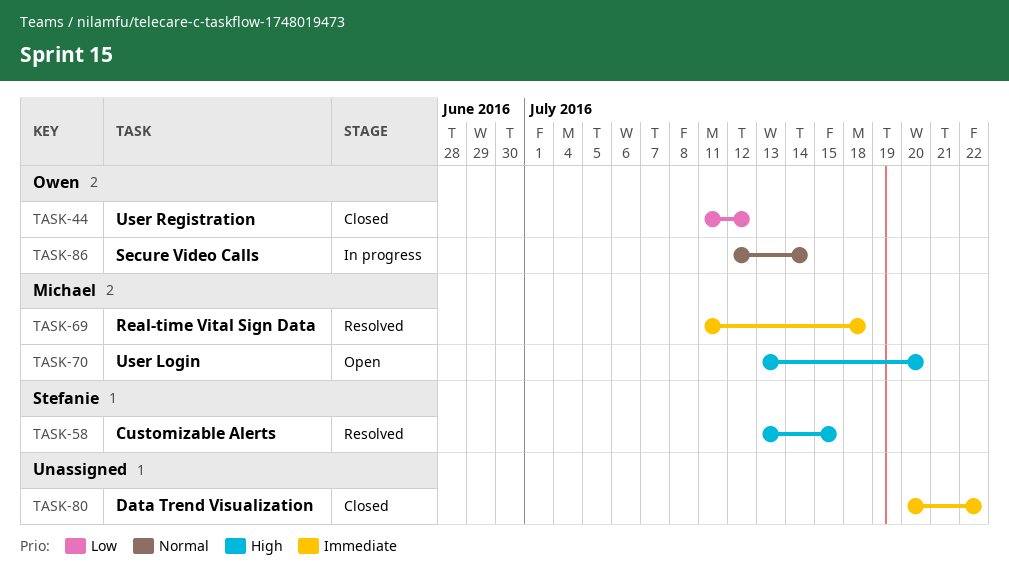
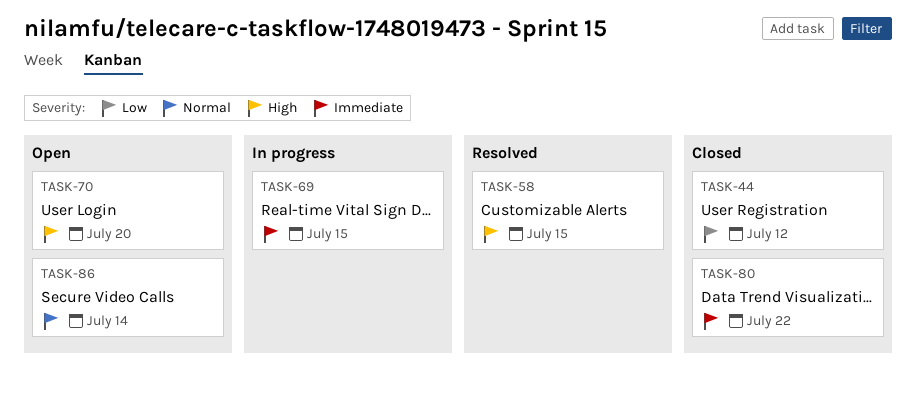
TASK-69, status: Resolved -> In progress
TASK-69, due: Jul 18 -> Jul 15
TASK-86, status: In progress -> Open

